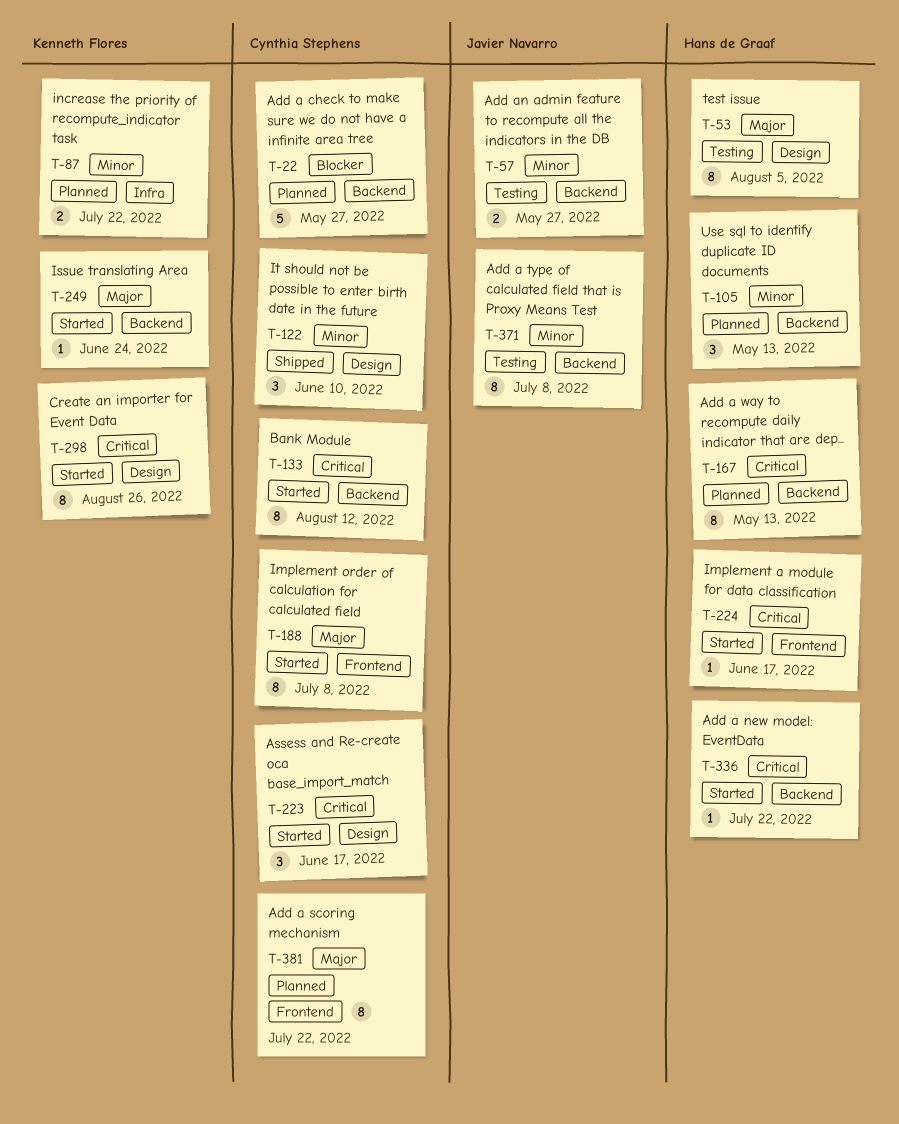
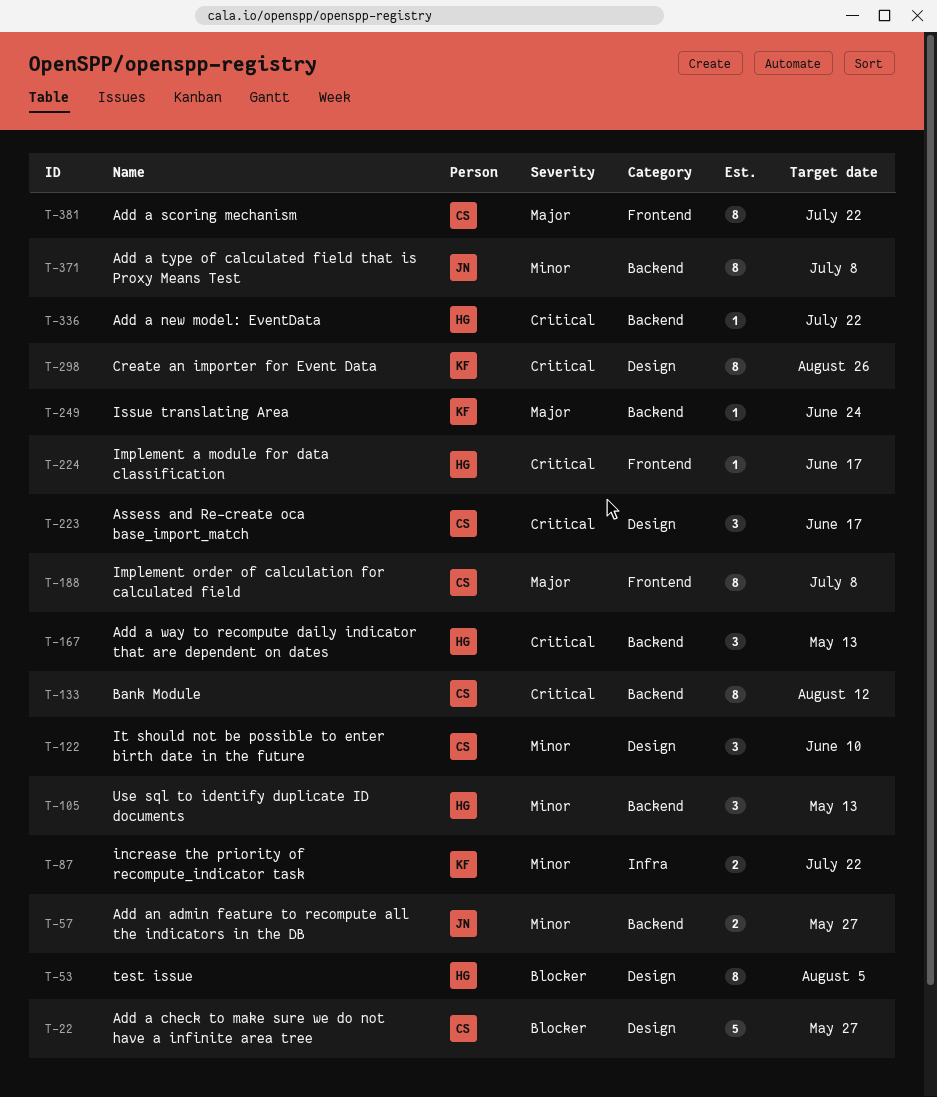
T-22, label: Backend -> Design
T-53, priority: Major -> Blocker
T-167, estimate: 8 -> 3

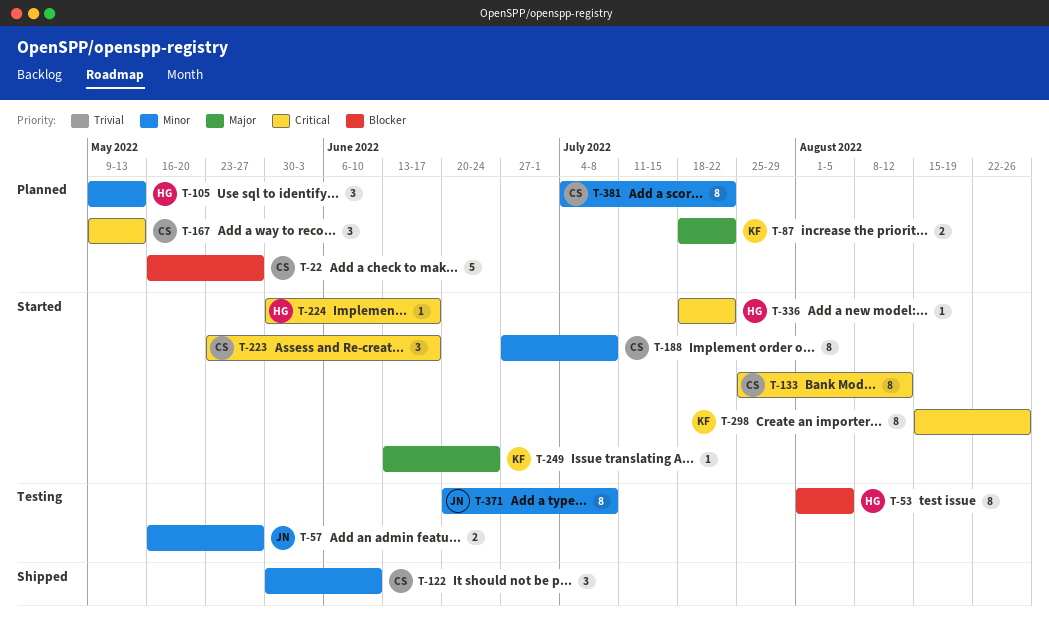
T-87, priority: Minor -> Major
T-167, owner: HG -> CS
T-188, priority: Major -> Minor
T-381, priority: Major -> Minor

